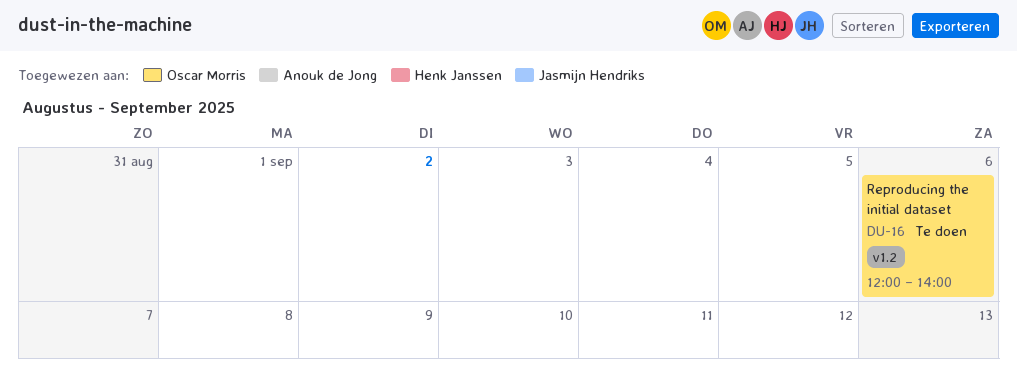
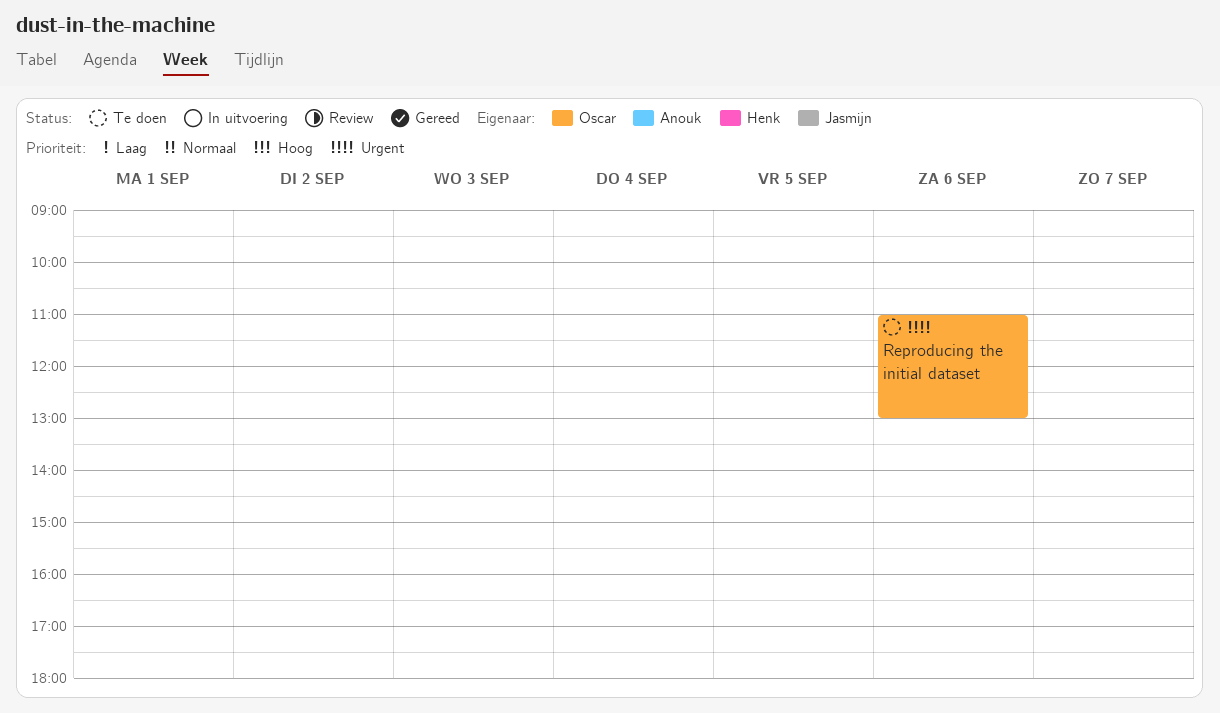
Reproducing the initial dataset, begins: 12:00 -> 11:00
Reproducing the initial dataset, ends: 14:00 -> 13:00

